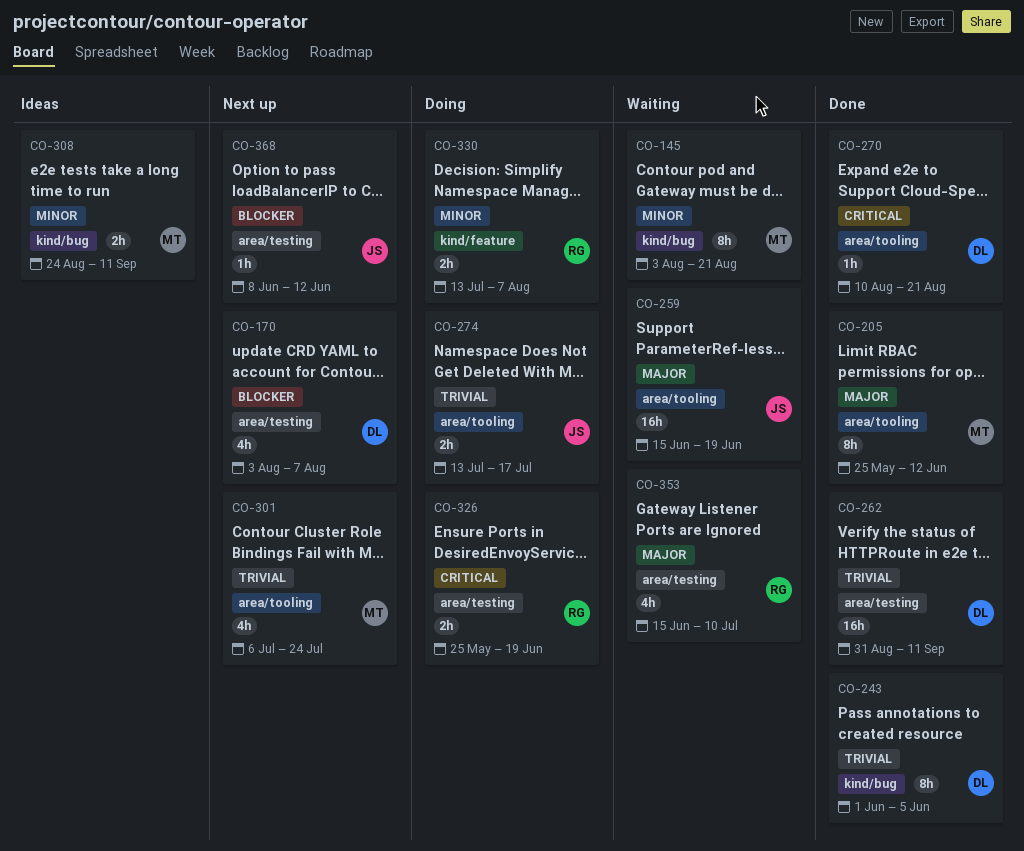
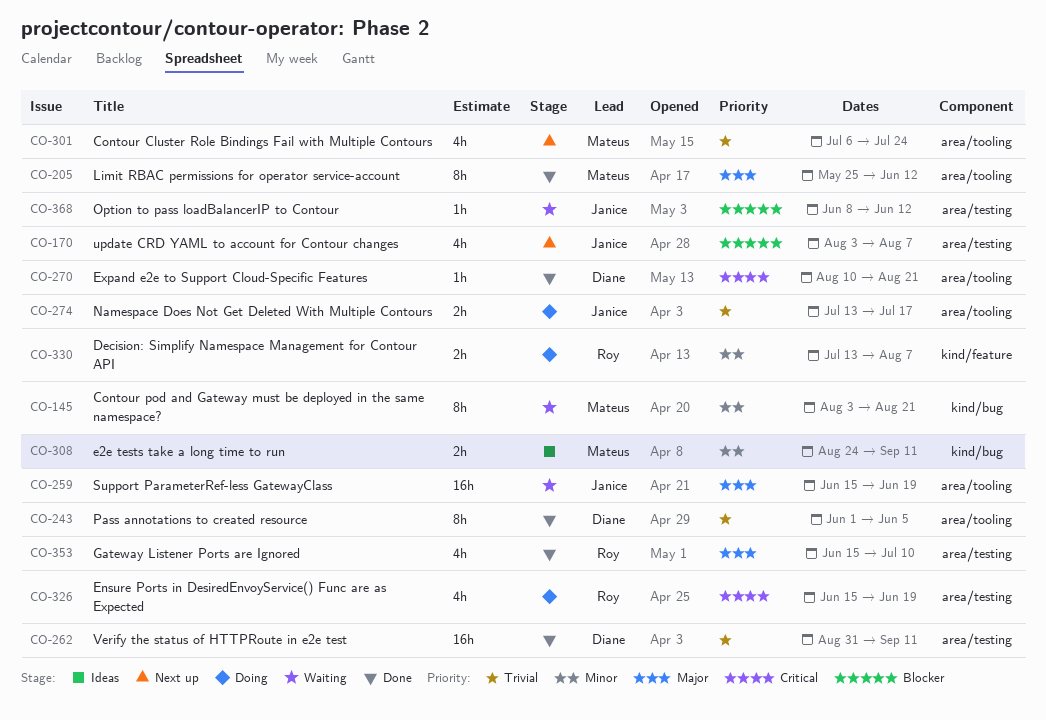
CO-170, owner: Diane -> Janice
CO-243, label: kind/bug -> area/tooling
CO-326, estimate: 2h -> 4h
CO-326, start: May 25 -> Jun 15
CO-353, status: Waiting -> Done
CO-368, status: Next up -> Waiting

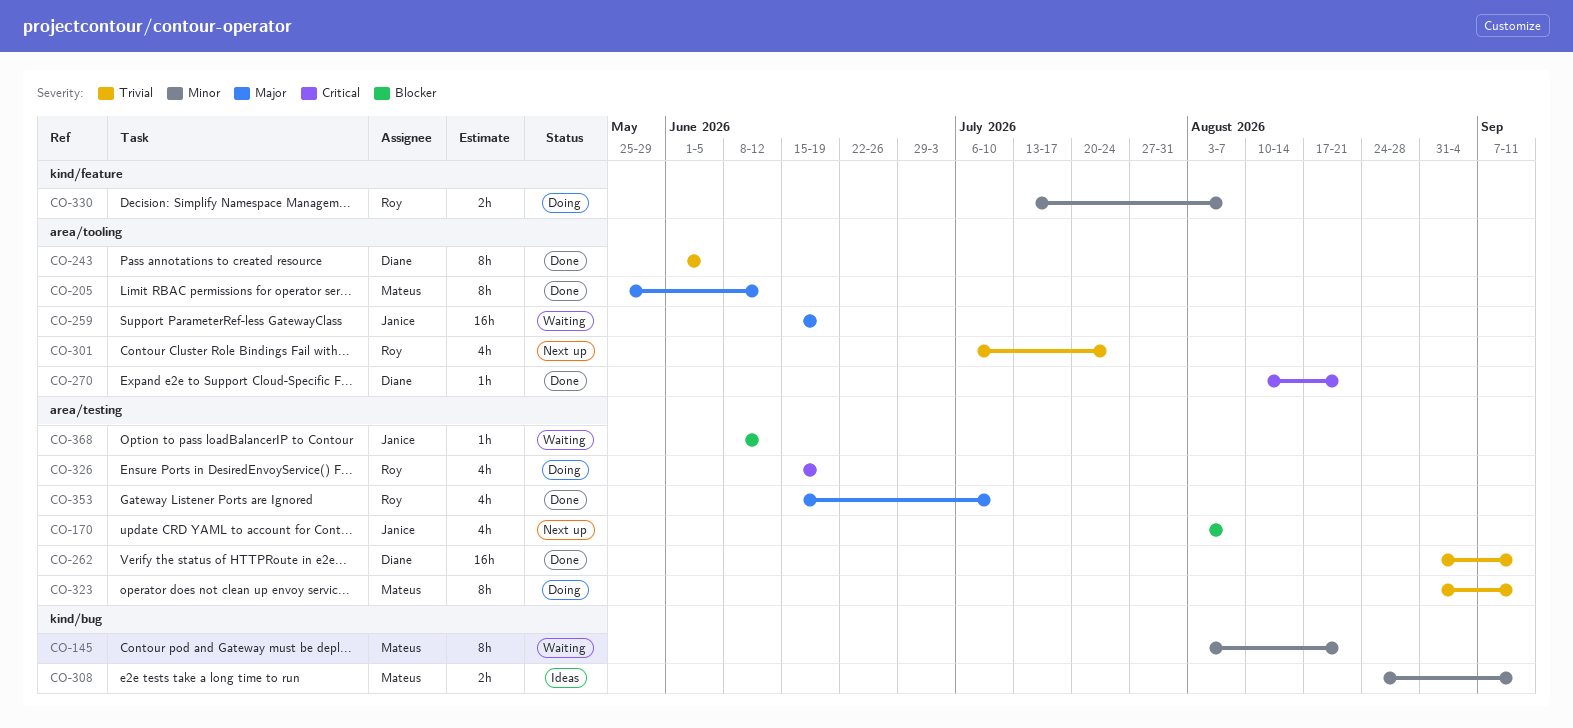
CO-274: present -> none
CO-301, owner: Mateus -> Roy
CO-323: none -> present

